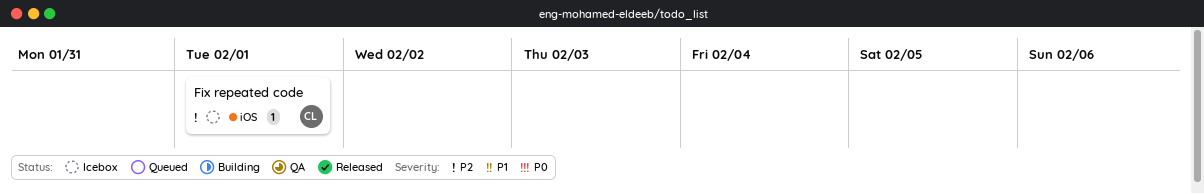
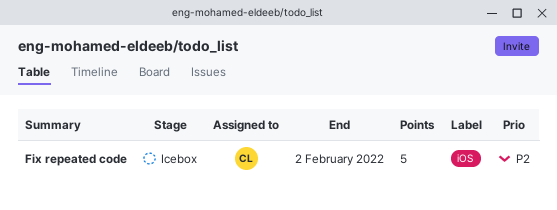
Fix repeated code, estimate: 1 -> 5
Fix repeated code, due: Feb 1 -> Feb 2

